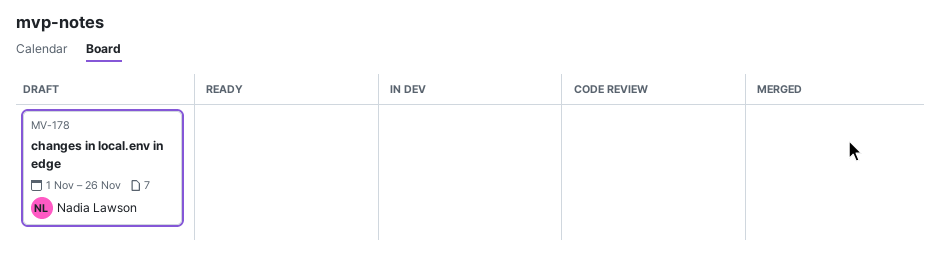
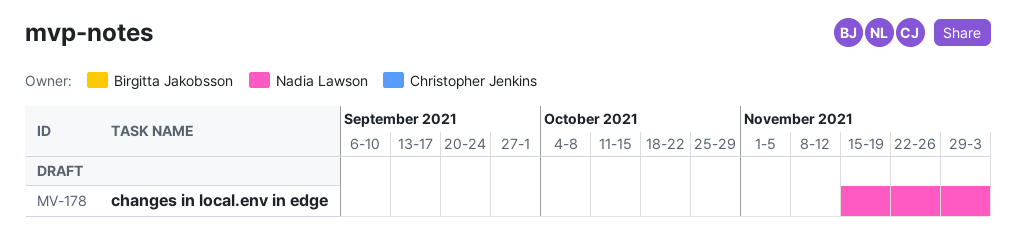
MV-178, start: Nov 1 -> Nov 15
MV-178, due: Nov 26 -> Dec 3

